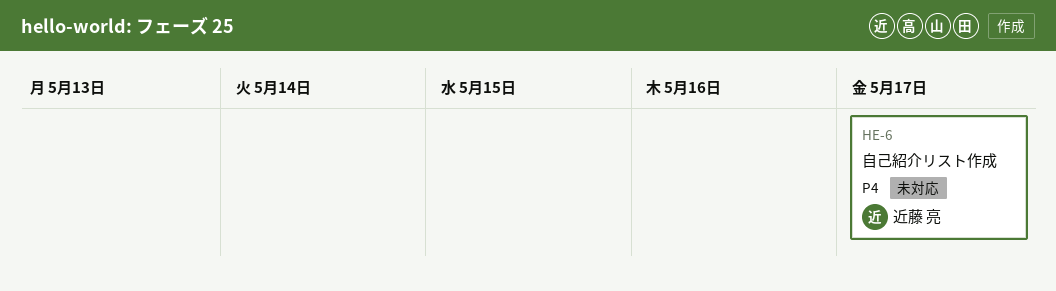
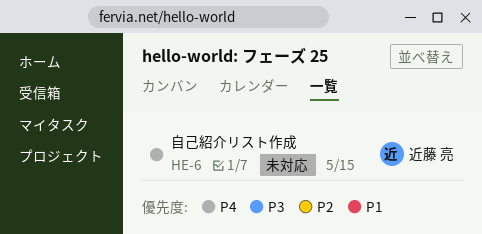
HE-6, due: May 17 -> May 15

